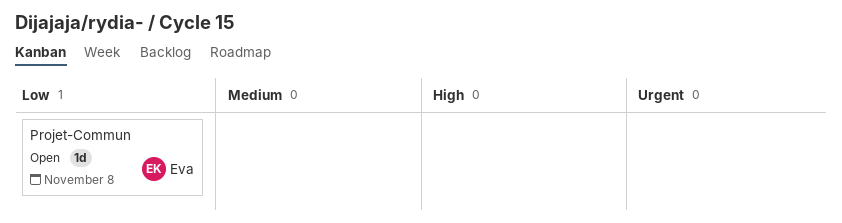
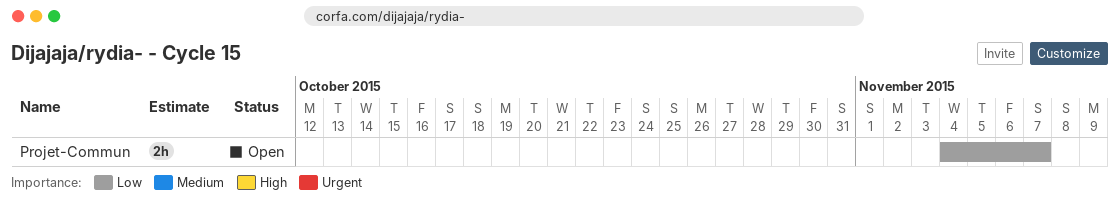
Projet-Commun, estimate: 1d -> 2h
Projet-Commun, due: Nov 8 -> Nov 7

